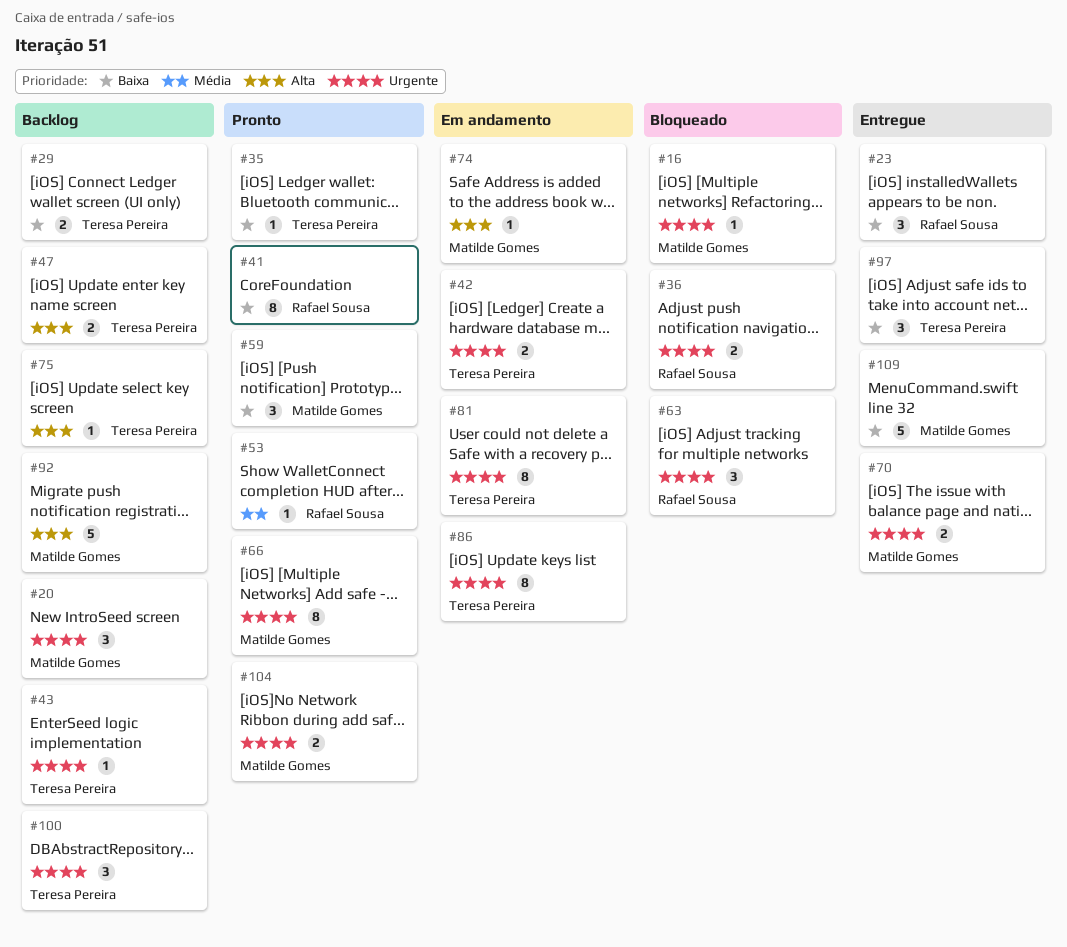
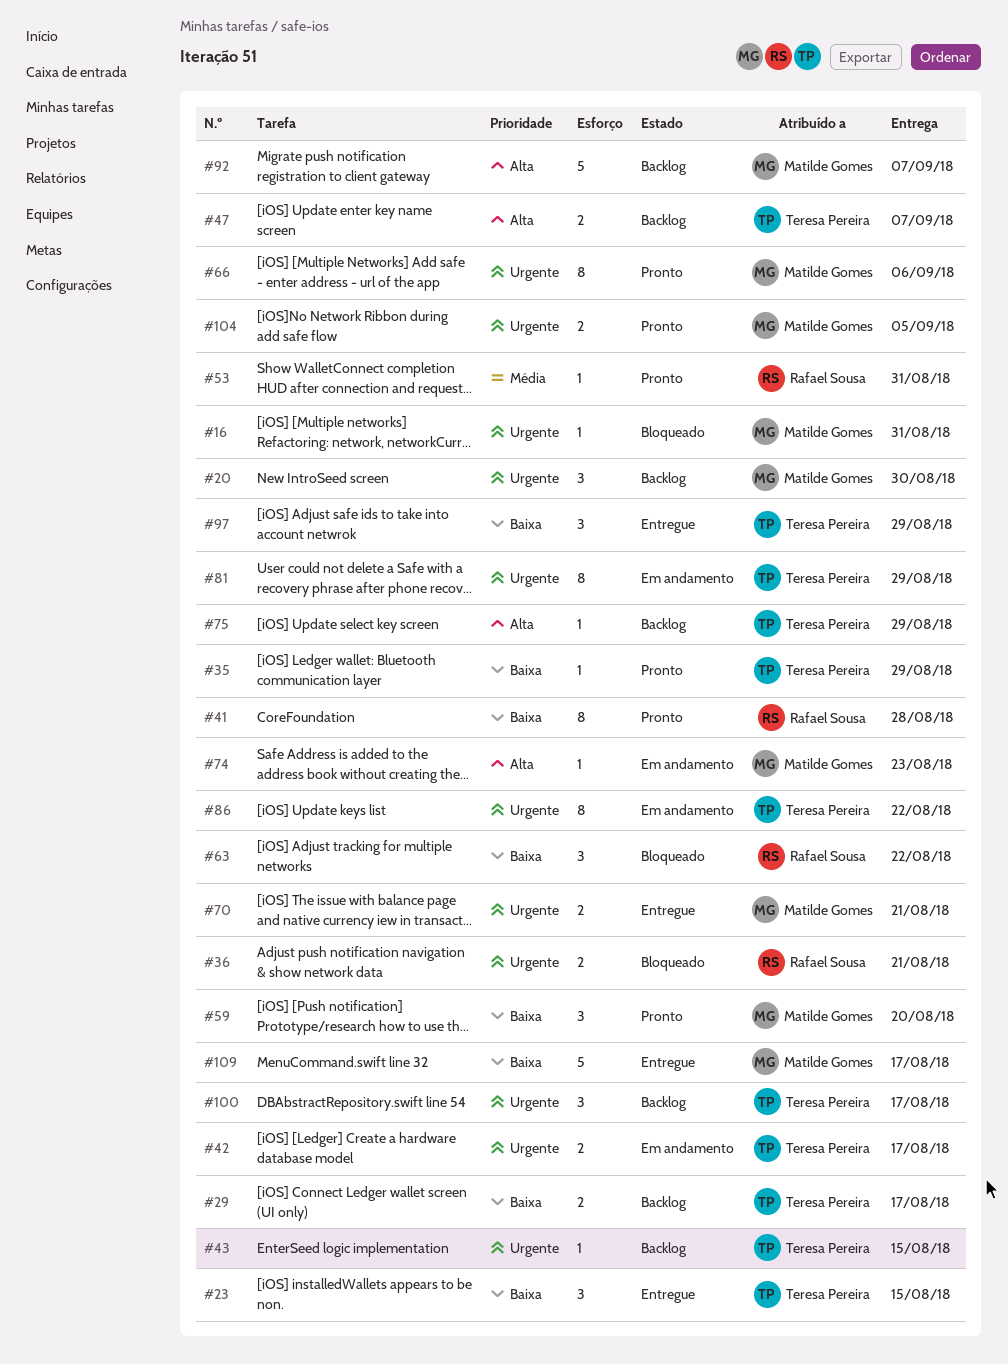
#23, owner: Rafael Sousa -> Teresa Pereira
#63, priority: Urgente -> Baixa

